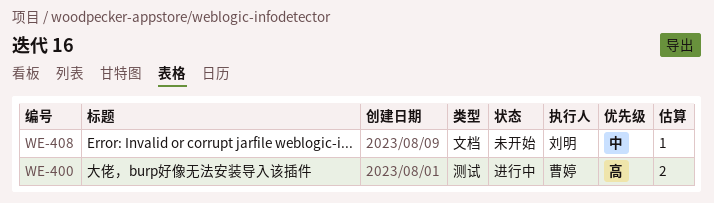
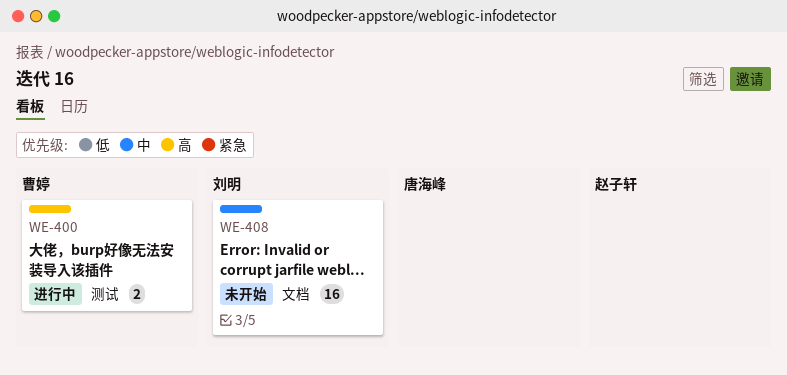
WE-408, estimate: 1 -> 16

